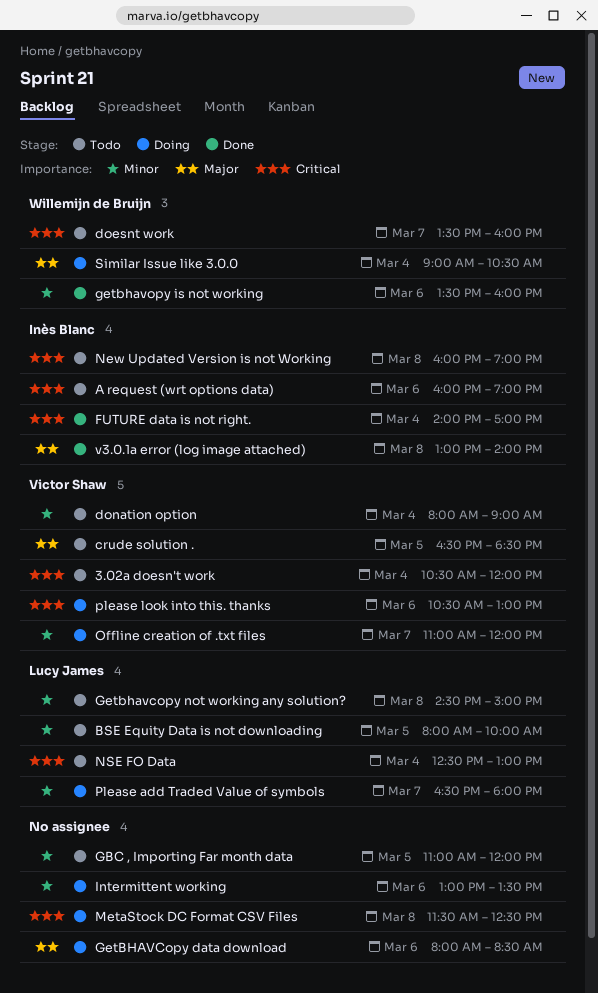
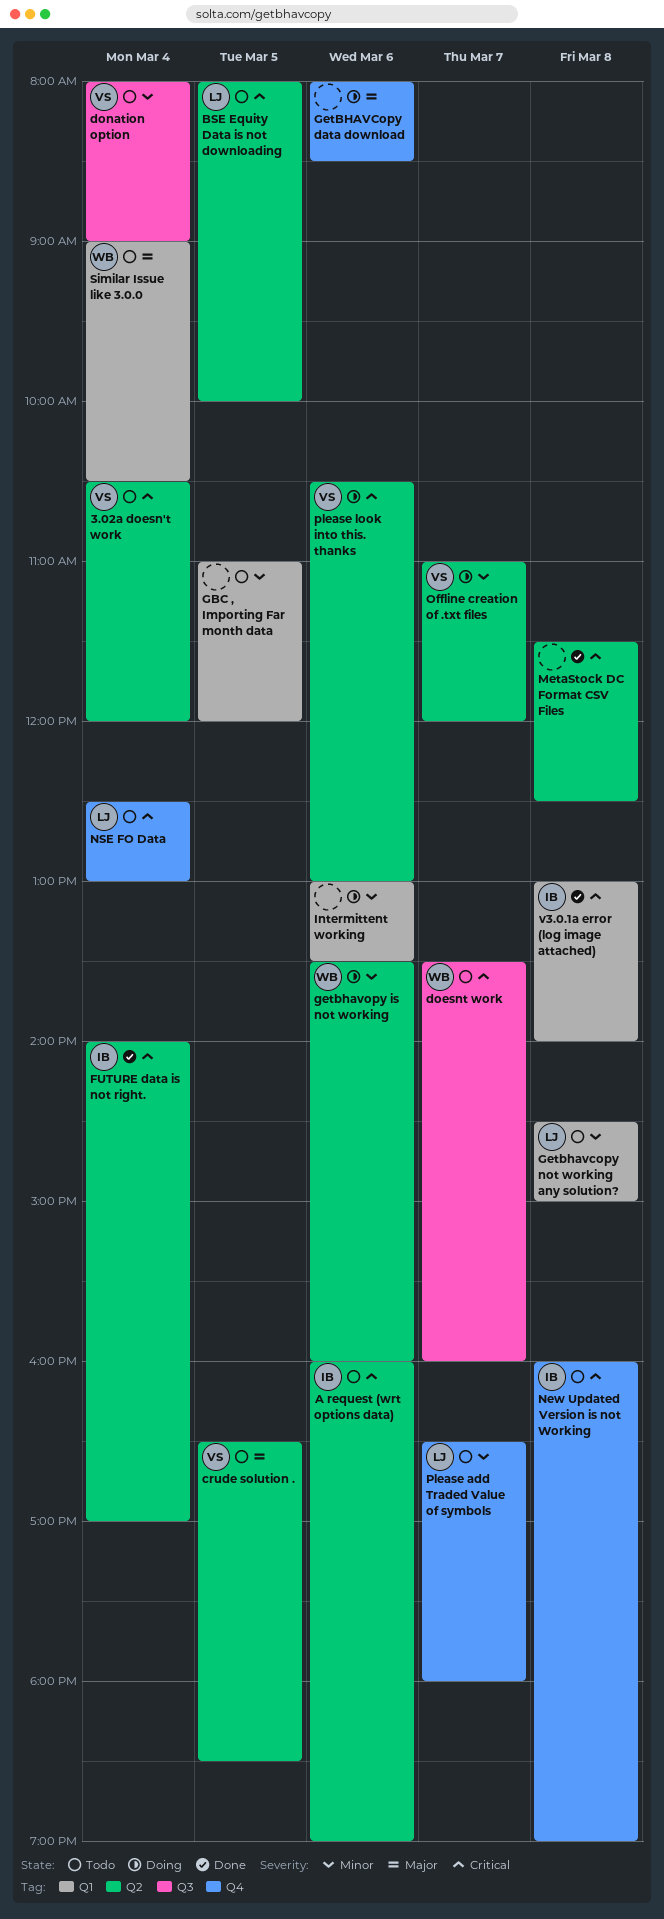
BSE Equity Data is not downloading, priority: Minor -> Critical
getbhavopy is not working, status: Done -> Doing
MetaStock DC Format CSV Files, status: Doing -> Done
Please add Traded Value of symbols, status: Doing -> Todo
Similar Issue like 3.0.0, status: Doing -> Todo
v3.0.1a error (log image attached), priority: Major -> Critical

